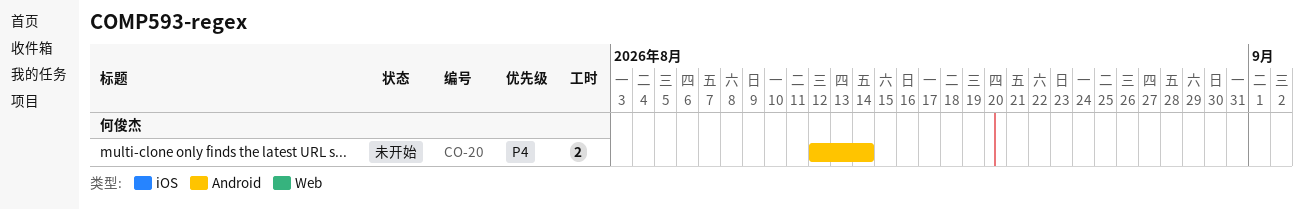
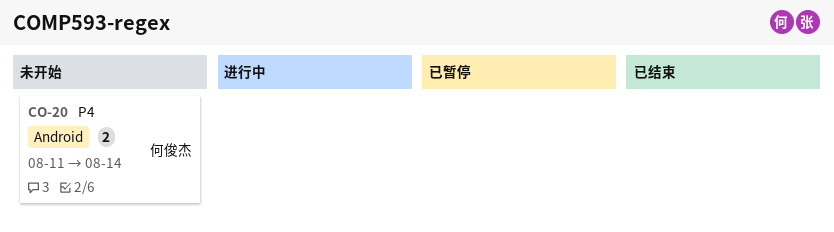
CO-20, start: Aug 12 -> Aug 11

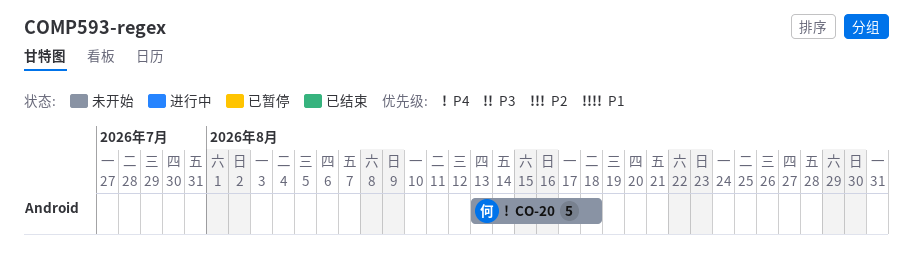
CO-20, estimate: 2 -> 5
CO-20, start: Aug 11 -> Aug 13
CO-20, due: Aug 14 -> Aug 18

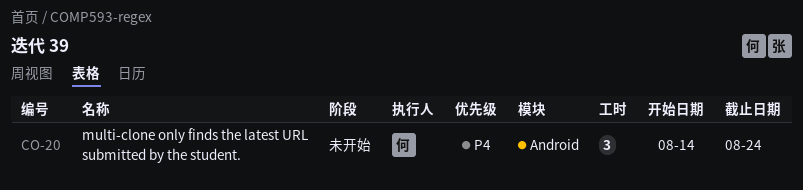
CO-20, estimate: 5 -> 3
CO-20, start: Aug 13 -> Aug 14
CO-20, due: Aug 18 -> Aug 24

